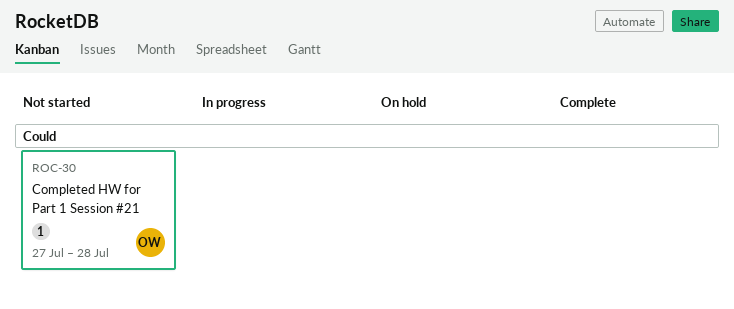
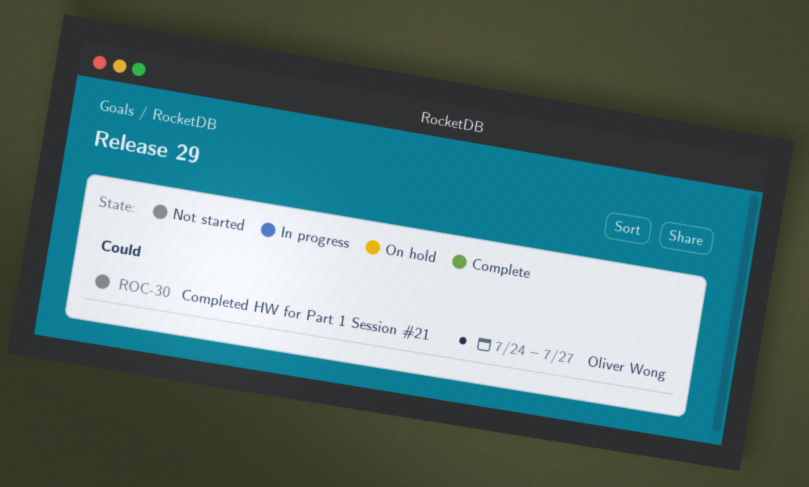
ROC-30, start: Jul 27 -> Jul 24
ROC-30, due: Jul 28 -> Jul 27

